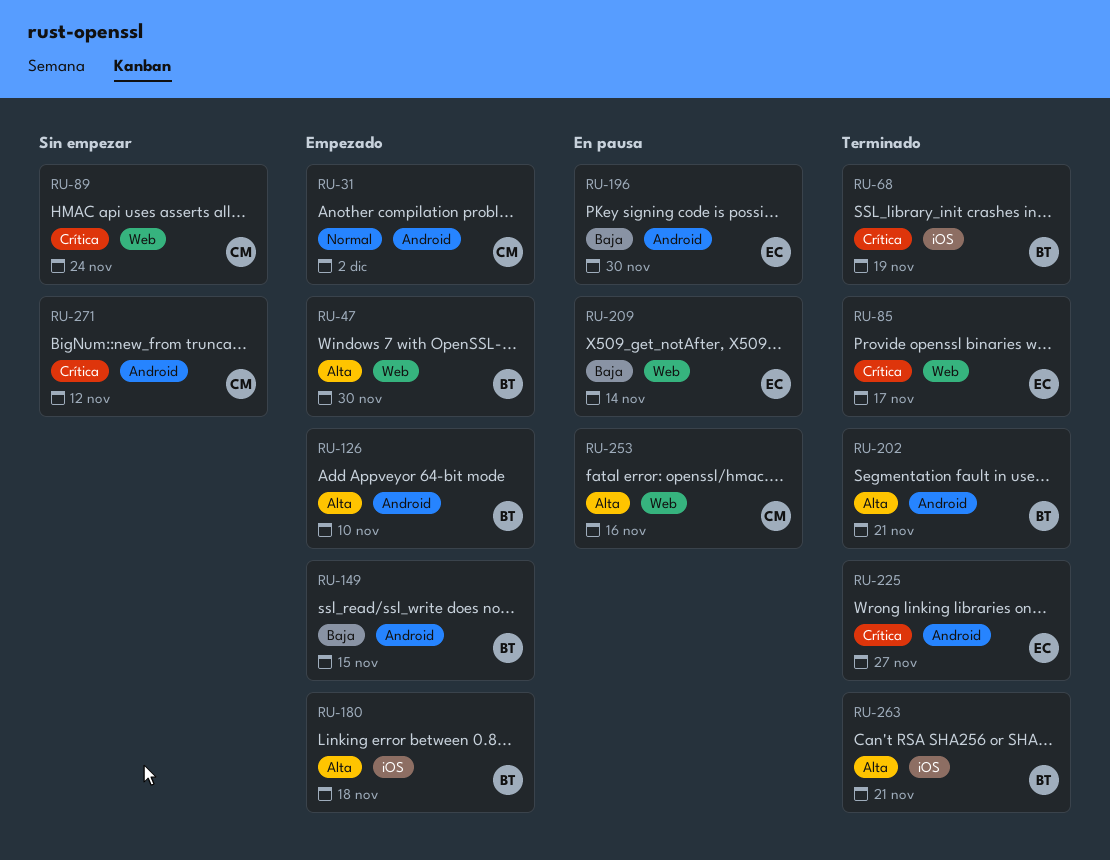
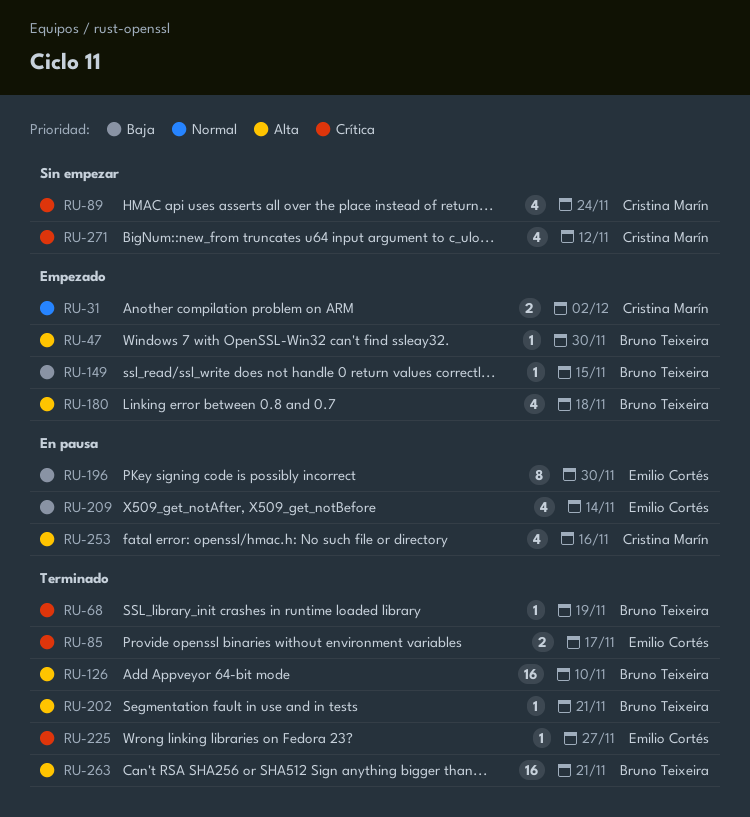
RU-126, status: Empezado -> Terminado

